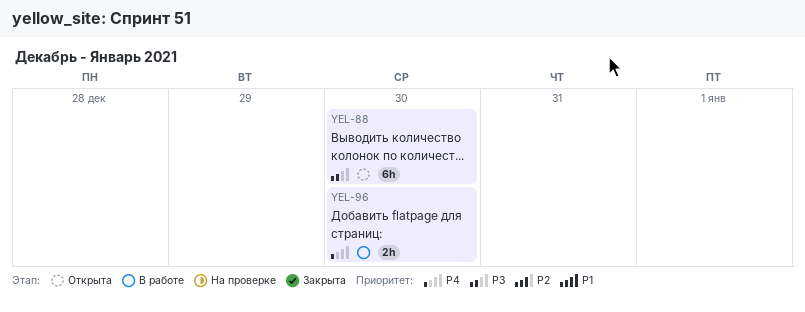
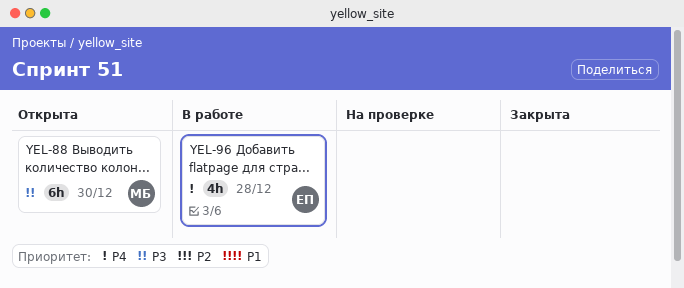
YEL-96, estimate: 2h -> 4h
YEL-96, due: Dec 30 -> Dec 28

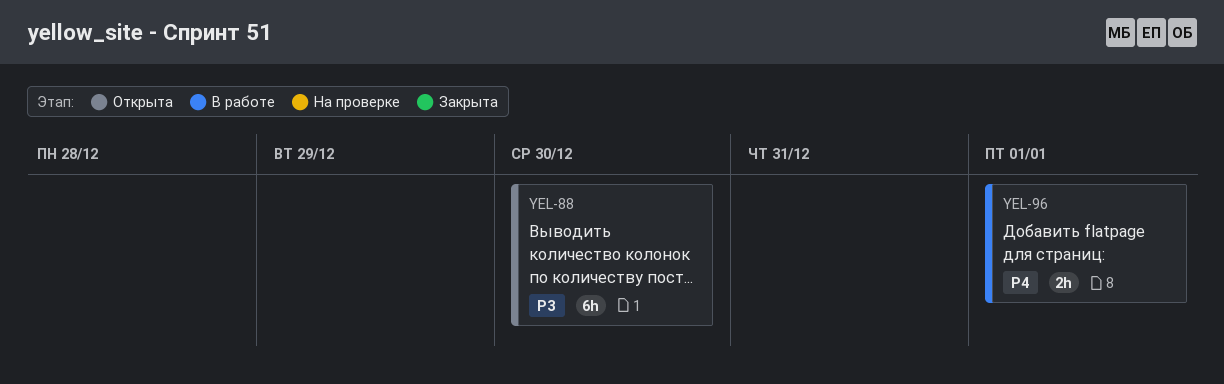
YEL-96, estimate: 4h -> 2h
YEL-96, due: Dec 28 -> Jan 1

